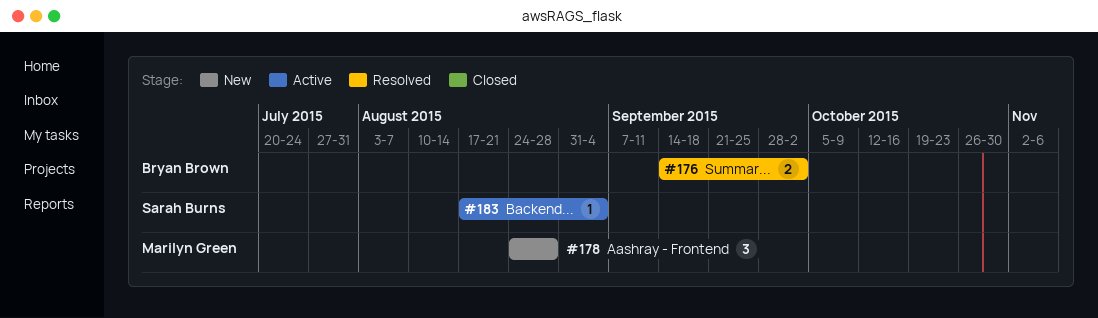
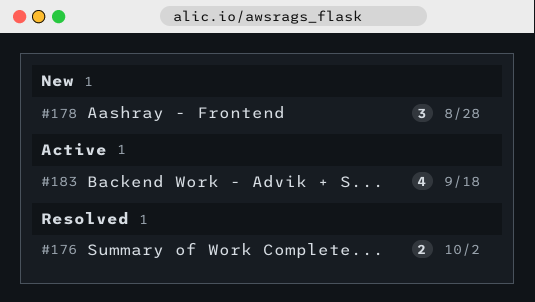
#183, estimate: 1 -> 4
#183, due: Sep 4 -> Sep 18

